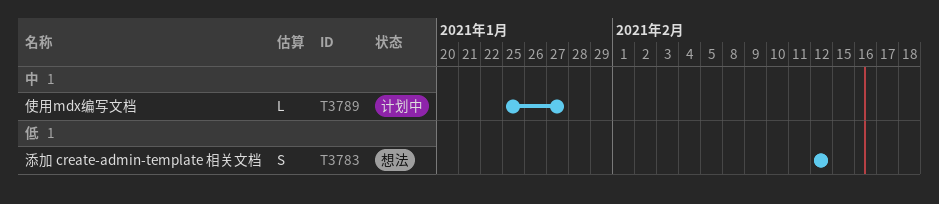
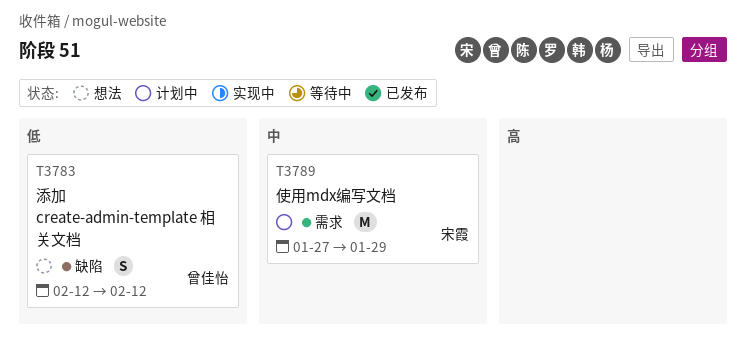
T3789, estimate: L -> M
T3789, start: Jan 25 -> Jan 27
T3789, due: Jan 27 -> Jan 29

